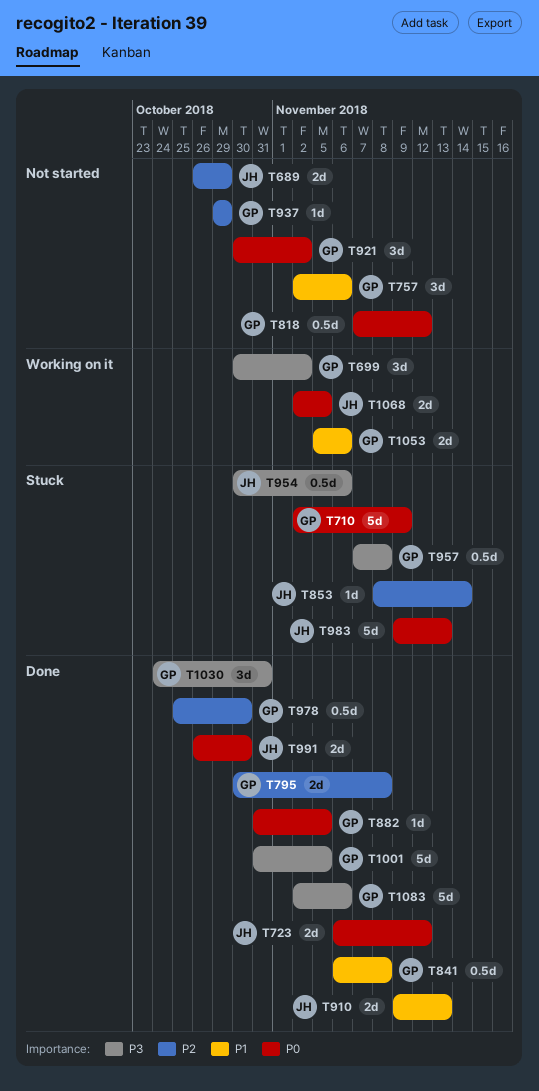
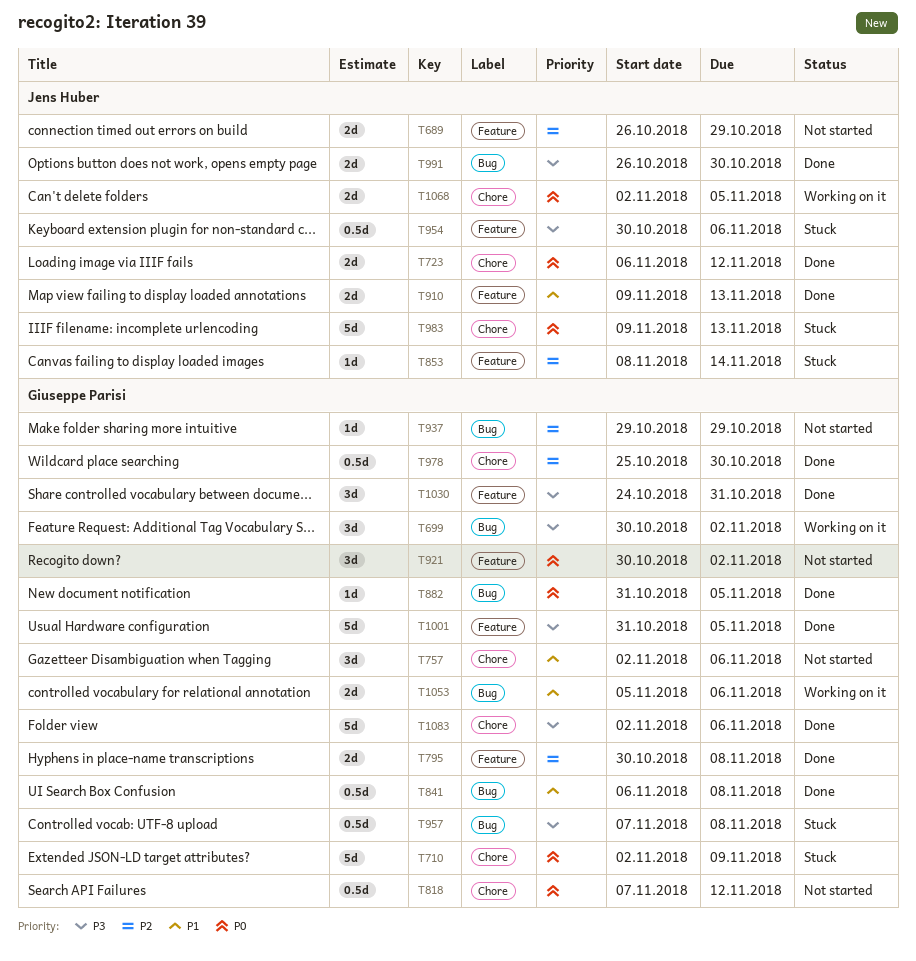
T991, priority: P0 -> P3

